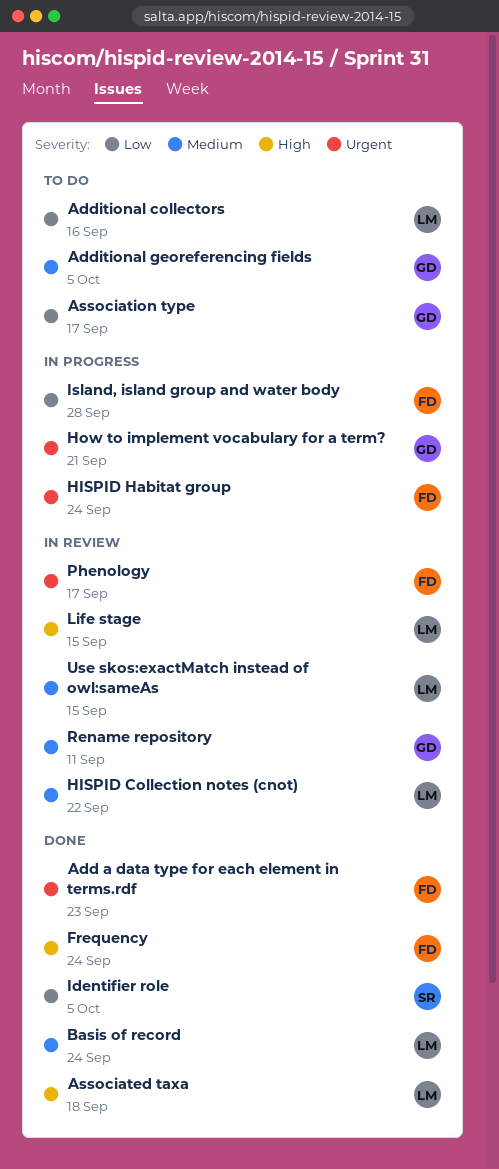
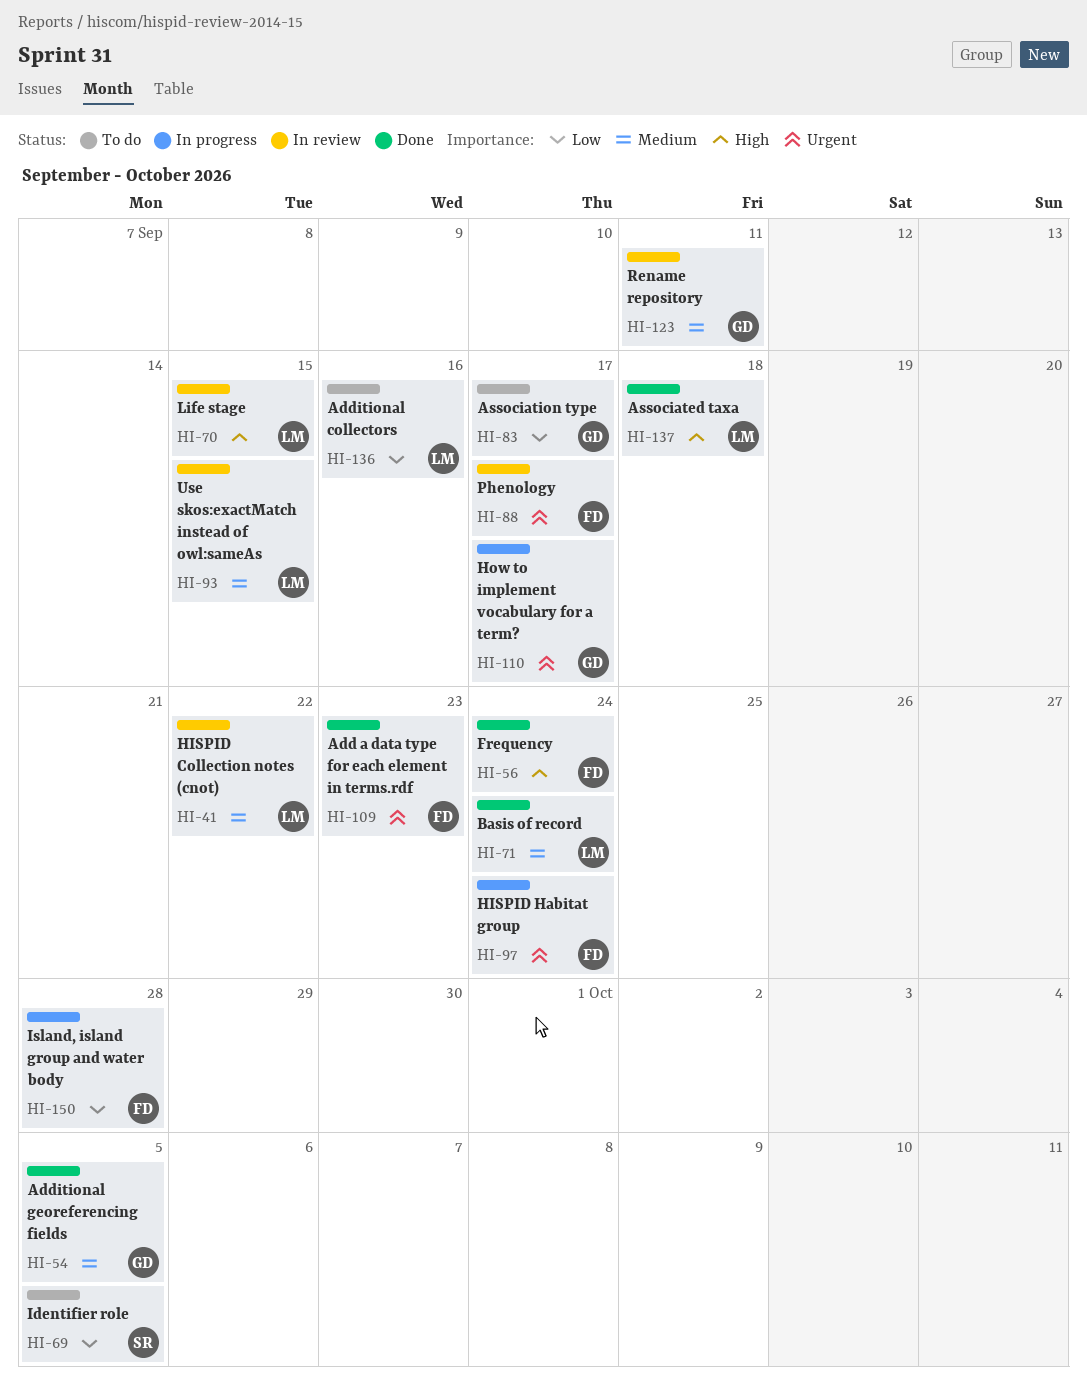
Additional georeferencing fields, status: To do -> Done
How to implement vocabulary for a term?, due: Sep 21 -> Sep 17
Identifier role, status: Done -> To do

